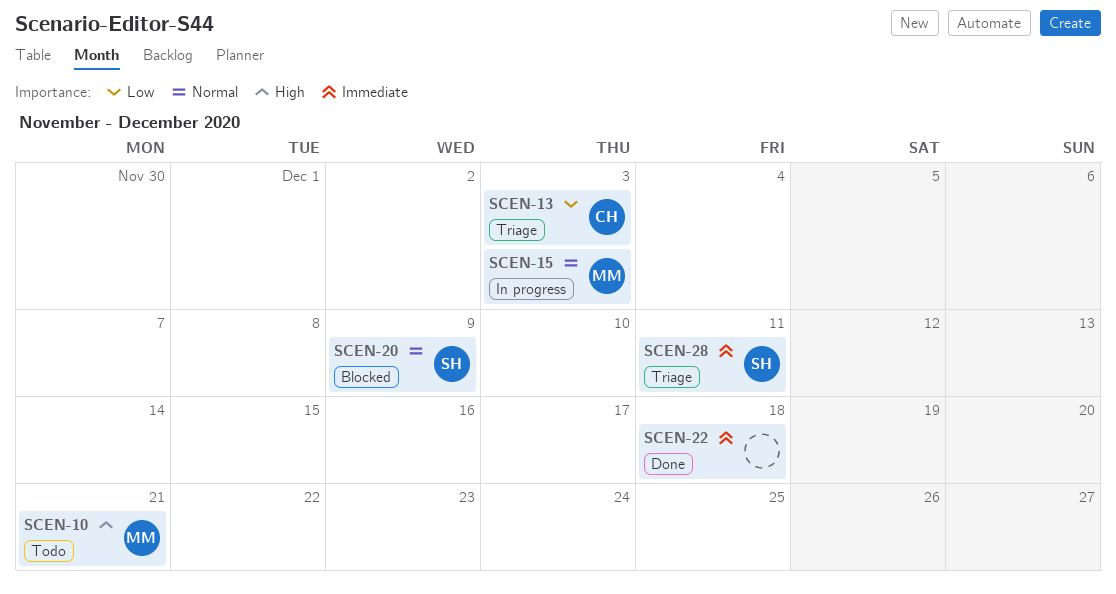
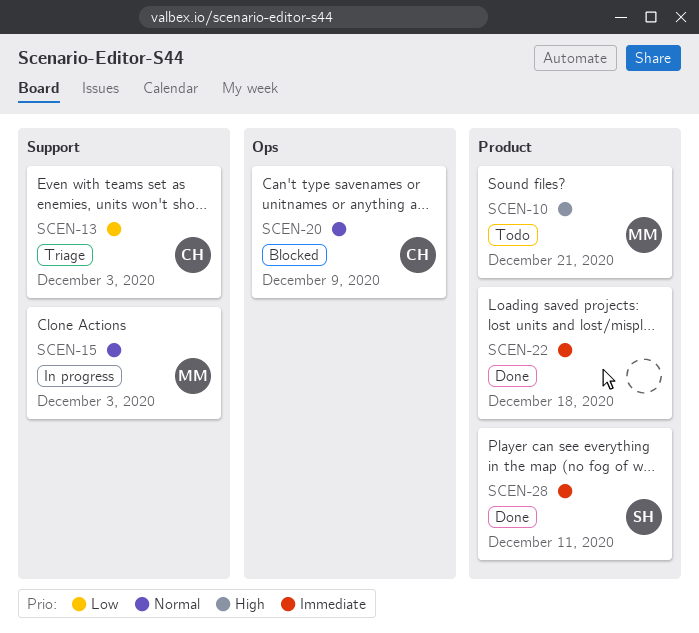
SCEN-20, owner: SH -> CH
SCEN-28, status: Triage -> Done

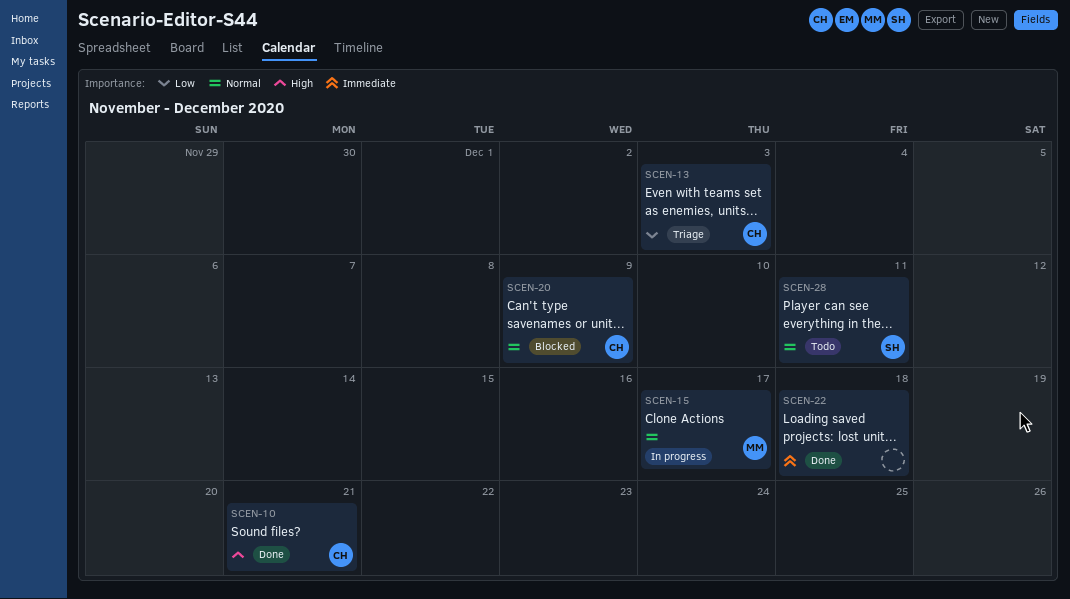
SCEN-10, status: Todo -> Done
SCEN-10, owner: MM -> CH
SCEN-15, due: Dec 3 -> Dec 17
SCEN-28, status: Done -> Todo
SCEN-28, priority: Immediate -> Normal

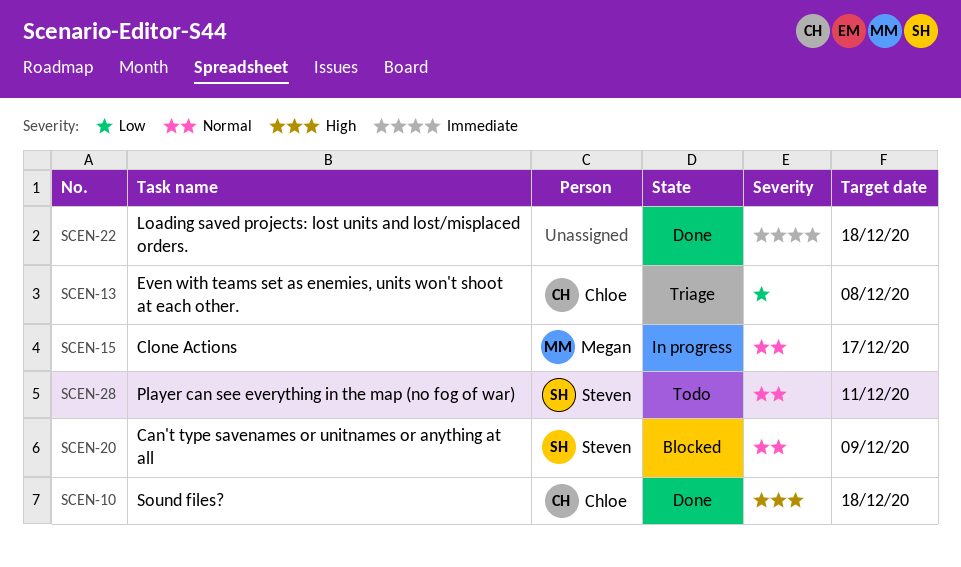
SCEN-10, due: Dec 21 -> Dec 18
SCEN-13, due: Dec 3 -> Dec 8
SCEN-20, owner: Chloe -> Steven

